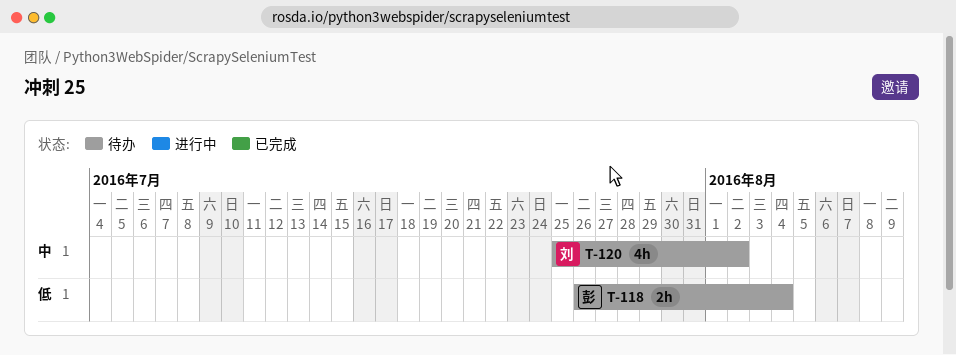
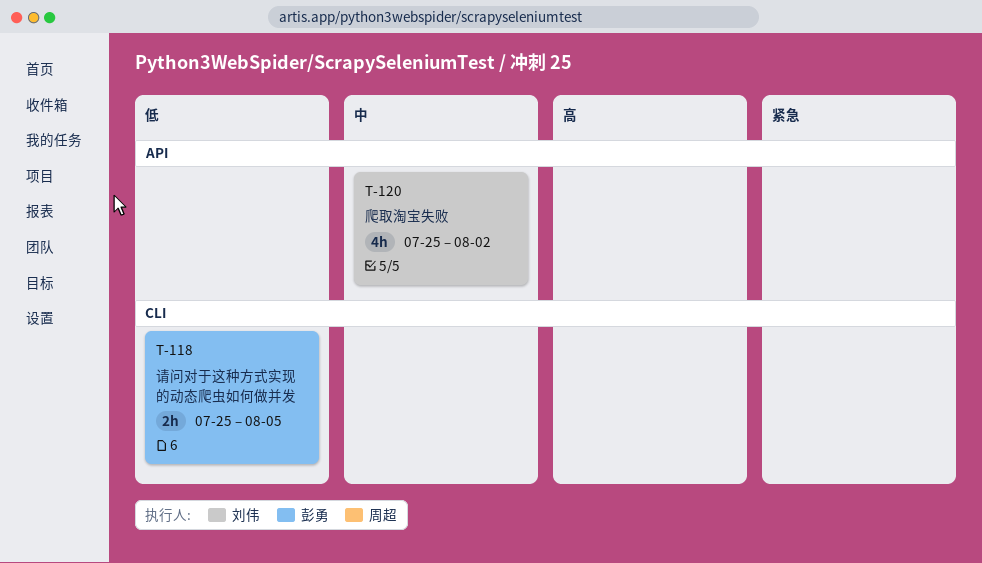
T-118, start: Jul 26 -> Jul 25
T-118, due: Aug 4 -> Aug 5

